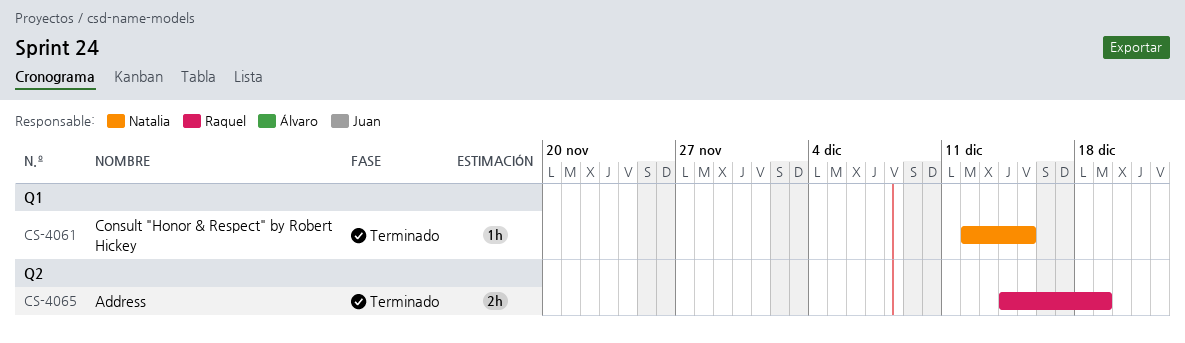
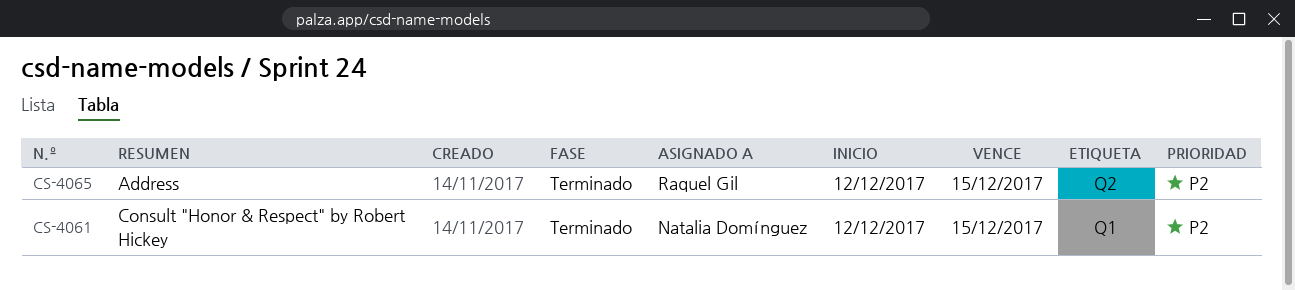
CS-4065, start: Dec 14 -> Dec 12
CS-4065, due: Dec 19 -> Dec 15

